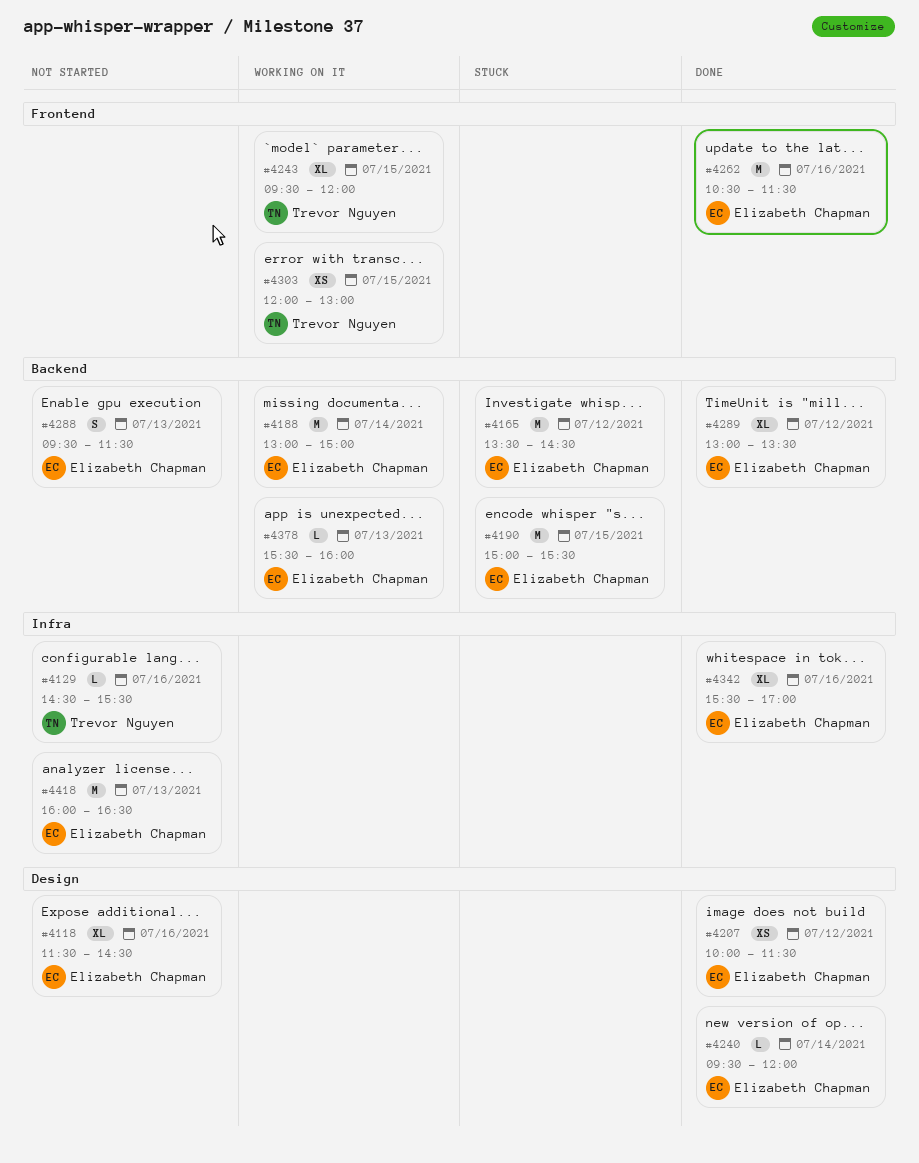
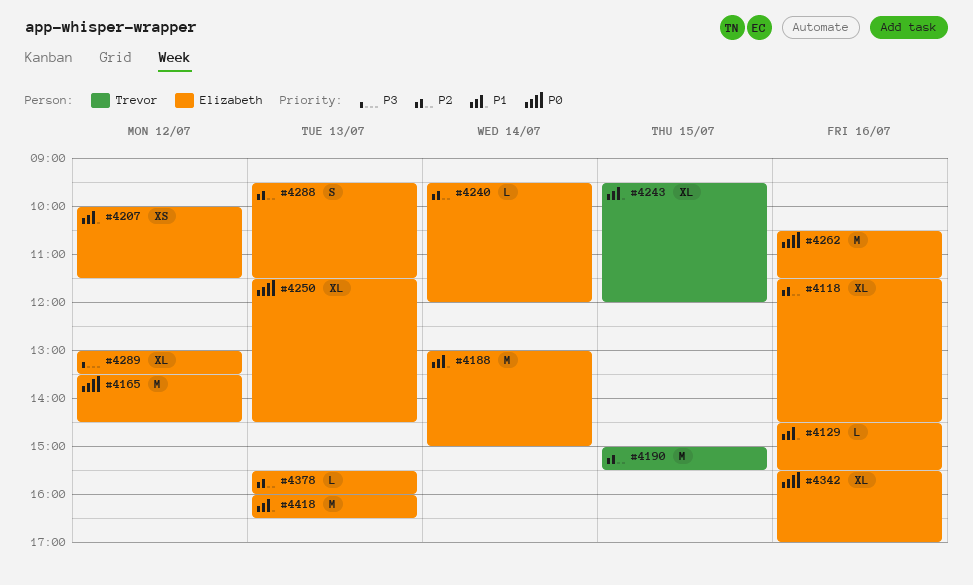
#4129, owner: Trevor Nguyen -> Elizabeth Chapman
#4190, owner: Elizabeth Chapman -> Trevor Nguyen
#4250: none -> present
#4303: present -> none

